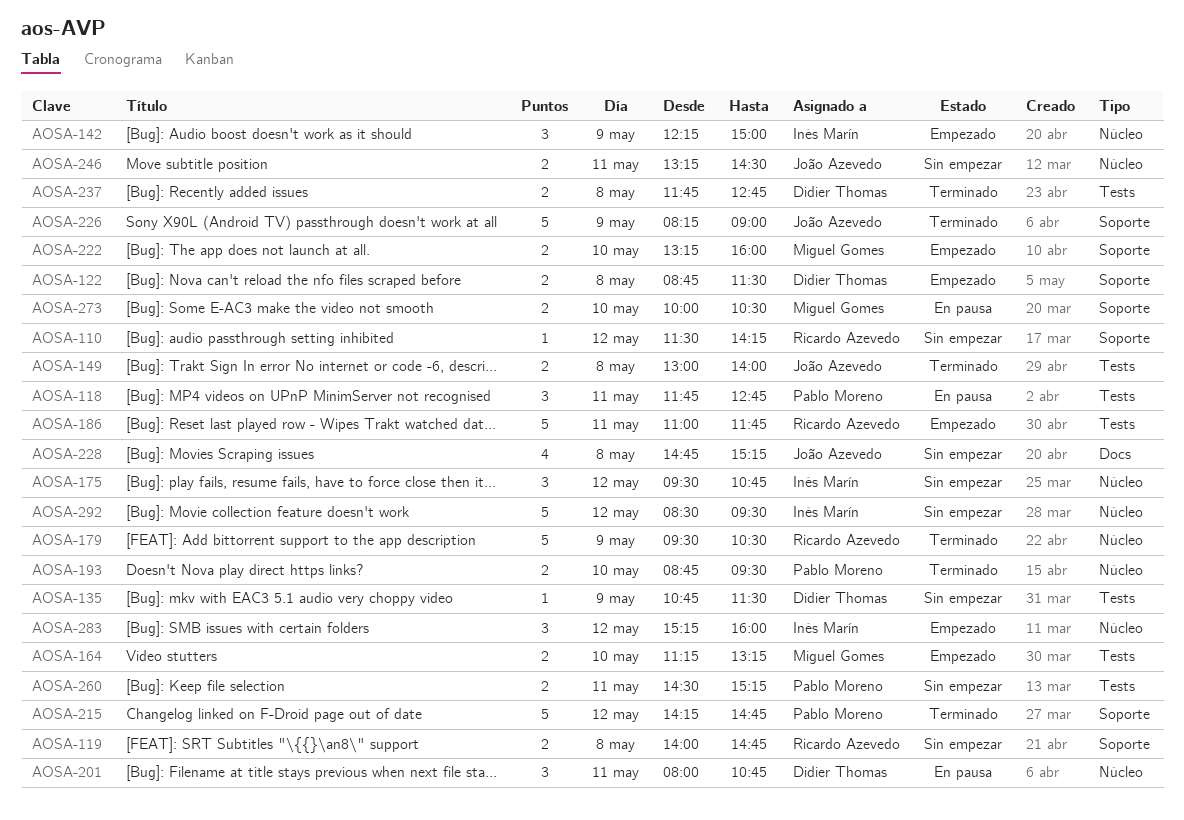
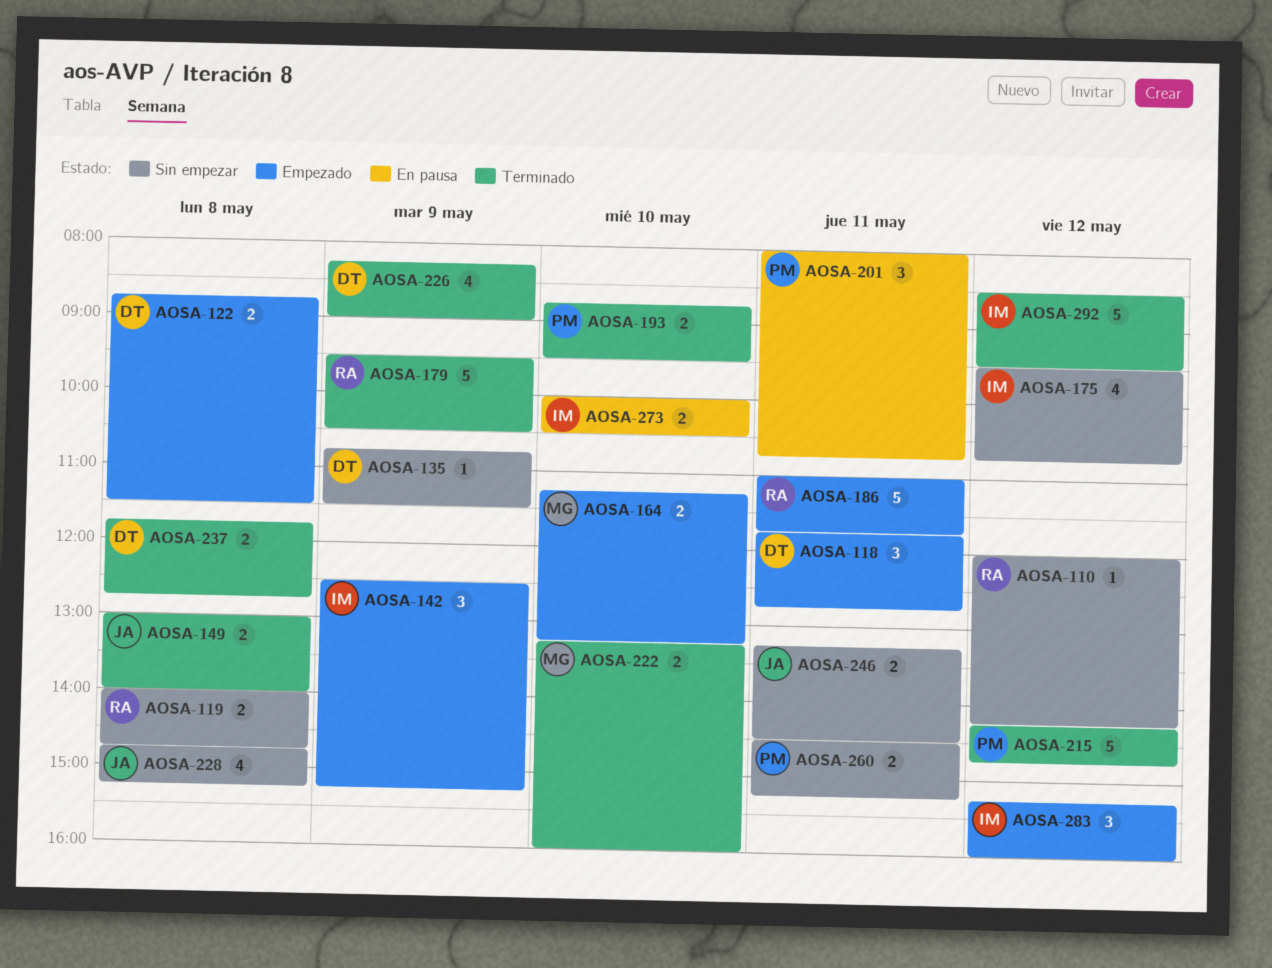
AOSA-110, begins: 11:30 -> 12:00
AOSA-118, status: En pausa -> Empezado
AOSA-118, owner: Pablo Moreno -> Didier Thomas
AOSA-142, begins: 12:15 -> 12:30
AOSA-142, ends: 15:00 -> 15:15
AOSA-175, estimate: 3 -> 4
AOSA-201, owner: Didier Thomas -> Pablo Moreno
AOSA-222, status: Empezado -> Terminado
AOSA-226, owner: João Azevedo -> Didier Thomas
AOSA-226, estimate: 5 -> 4
AOSA-273, owner: Miguel Gomes -> Inés Marín
AOSA-292, status: Sin empezar -> Terminado

